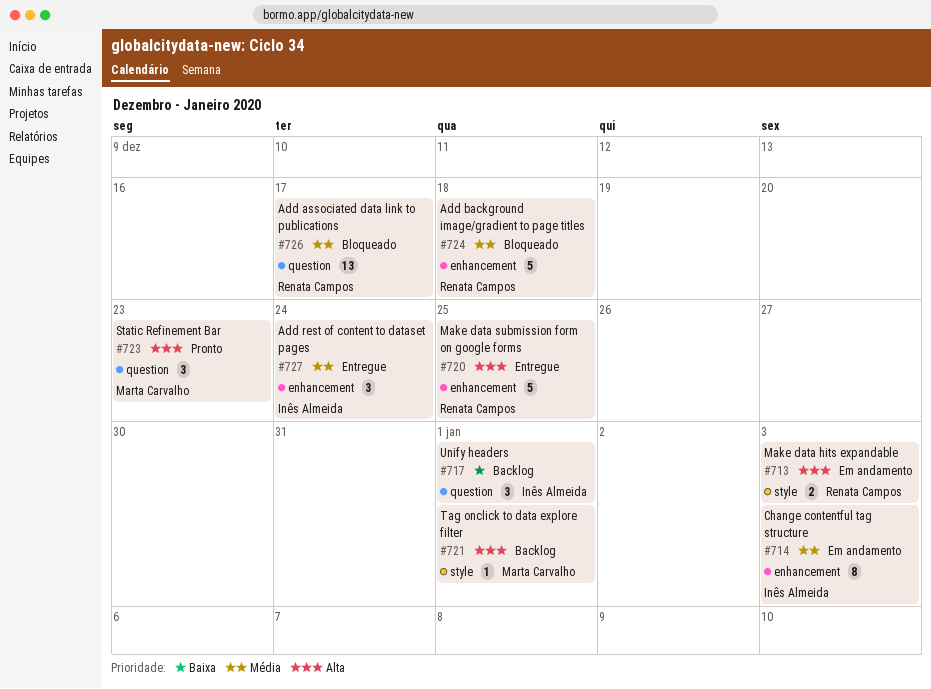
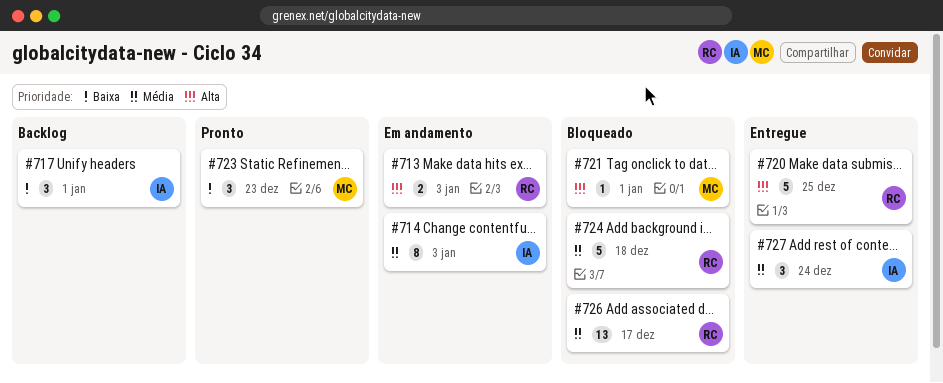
#721, status: Backlog -> Bloqueado
#723, priority: Alta -> Baixa

